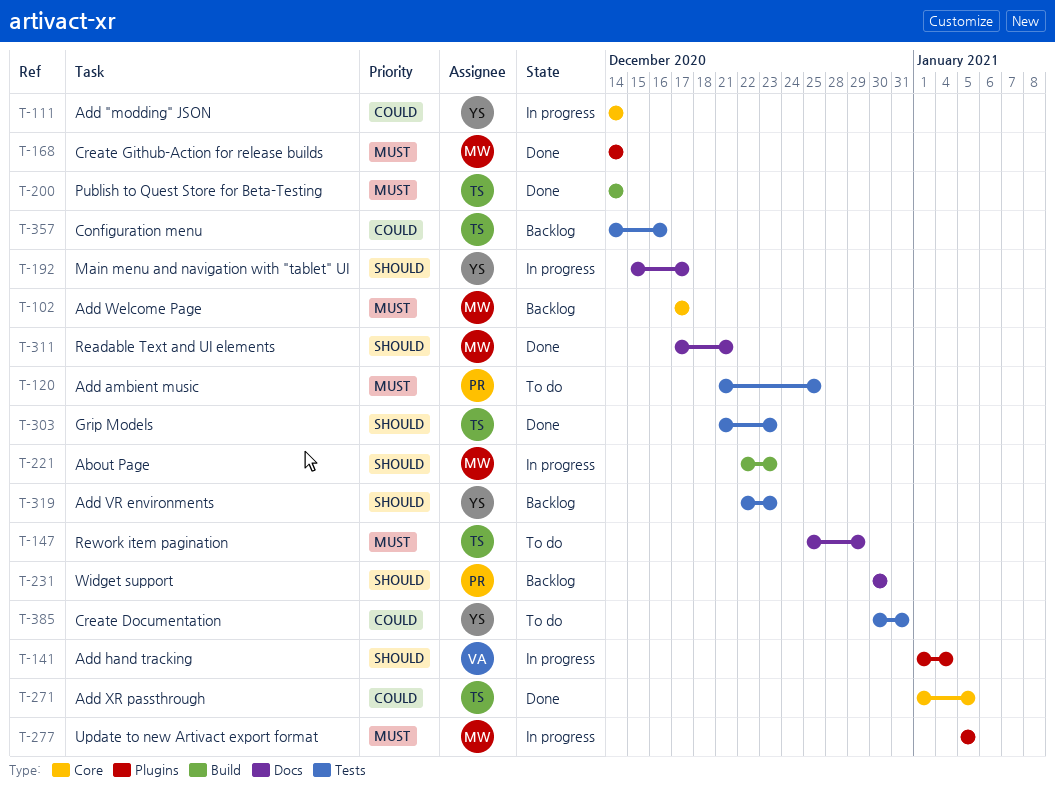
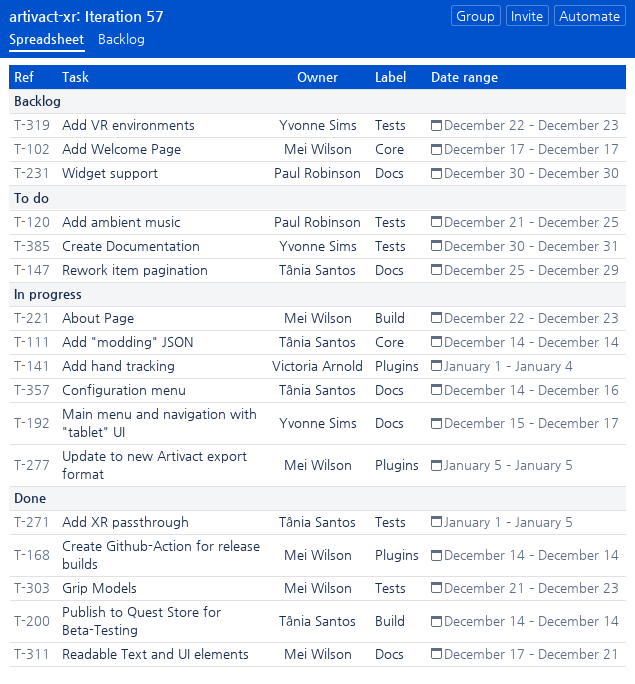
T-111, owner: Yvonne Sims -> Tânia Santos
T-271, label: Core -> Tests
T-303, owner: Tânia Santos -> Mei Wilson
T-357, status: Backlog -> In progress
T-357, label: Tests -> Docs

